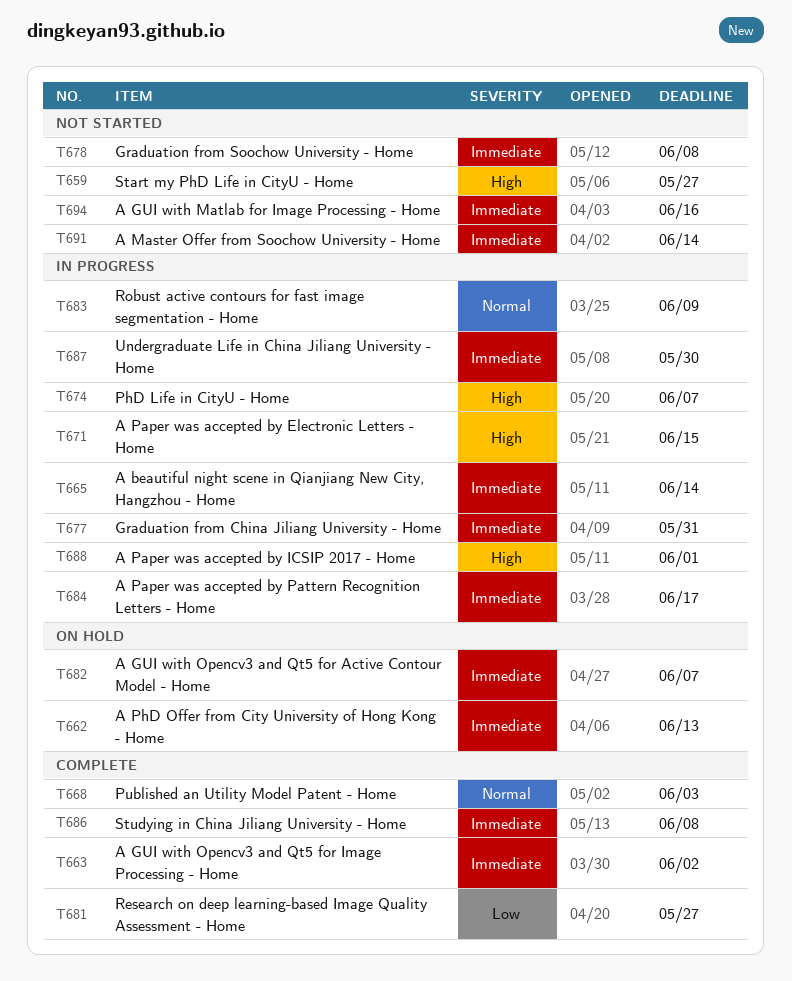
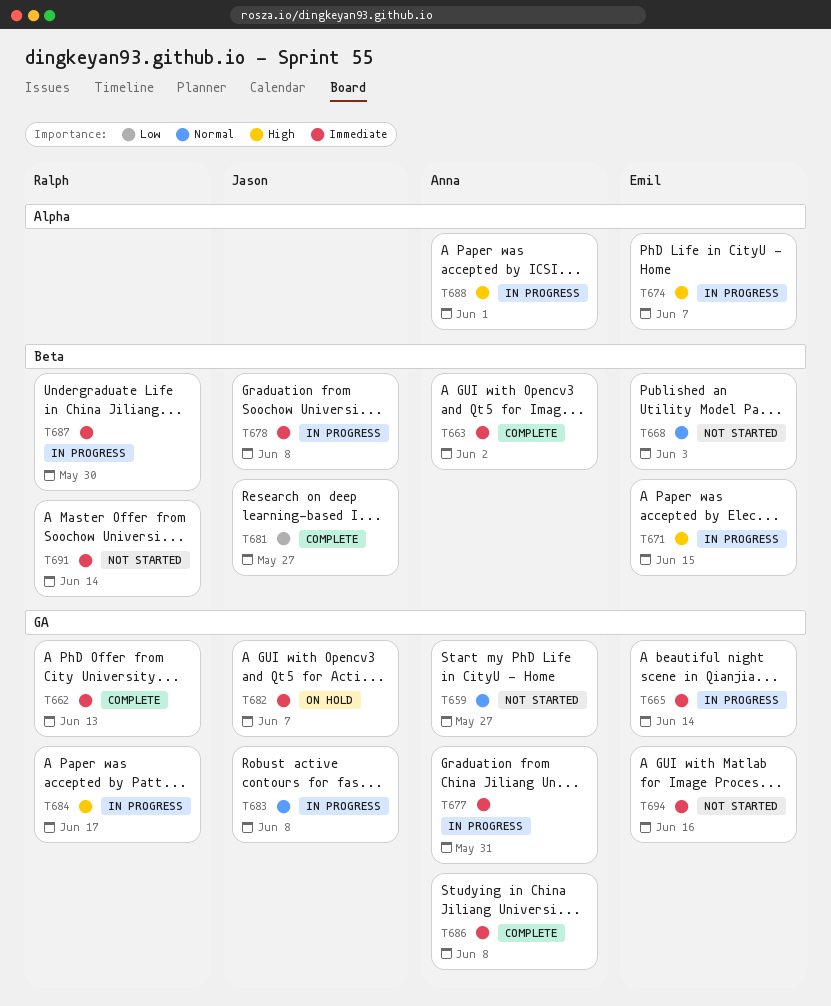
T659, priority: High -> Normal
T662, status: On hold -> Complete
T668, status: Complete -> Not started
T678, status: Not started -> In progress
T683, due: Jun 9 -> Jun 8
T684, priority: Immediate -> High

